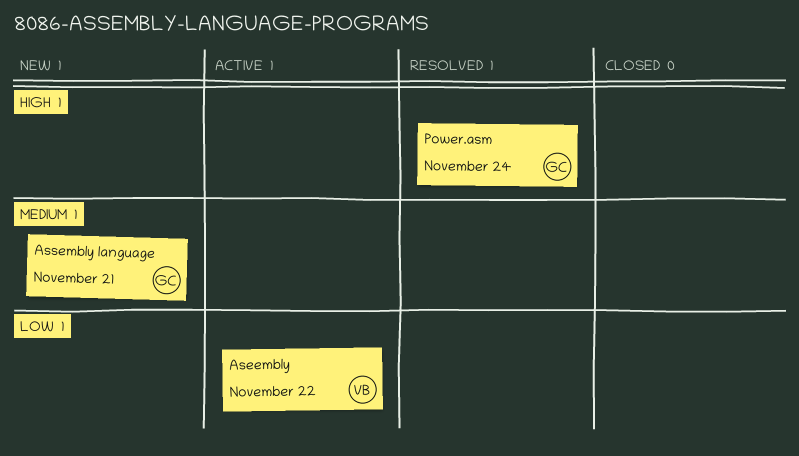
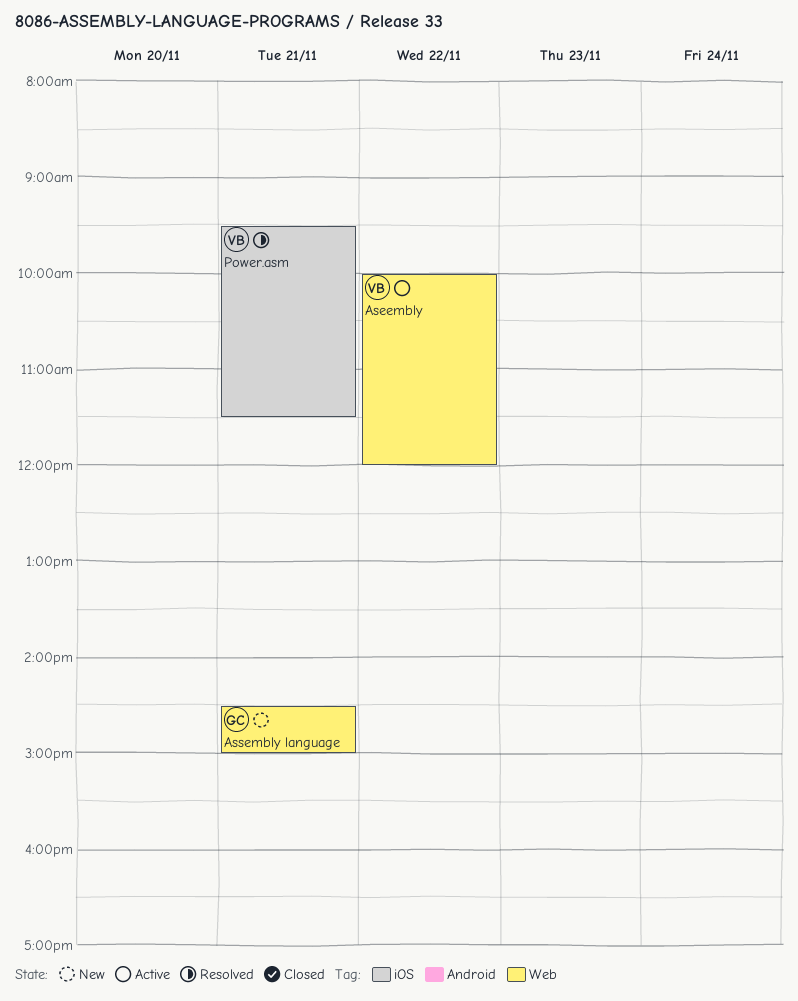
Power.asm, owner: GC -> VB
Power.asm, day: Nov 24 -> Nov 21

